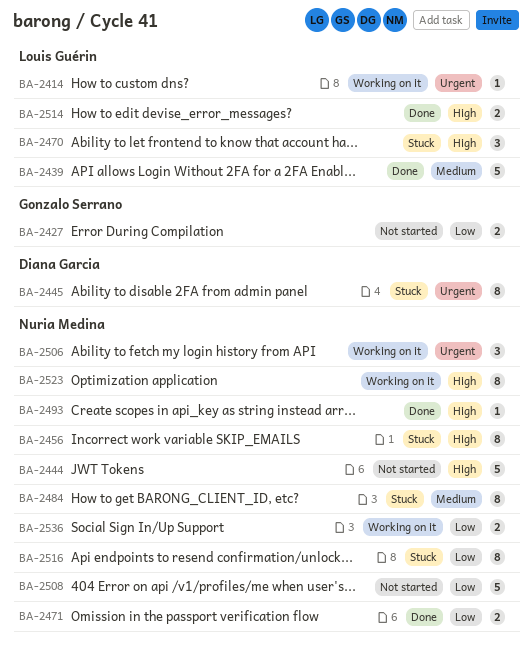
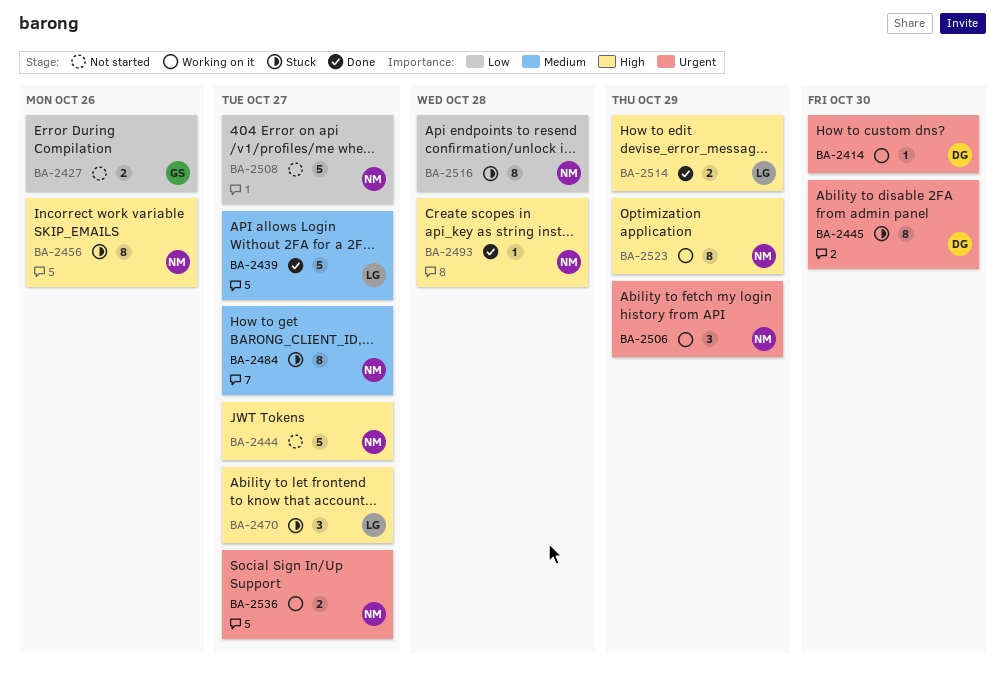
BA-2414, owner: Louis Guérin -> Diana Garcia
BA-2471: present -> none
BA-2536, priority: Low -> Urgent

